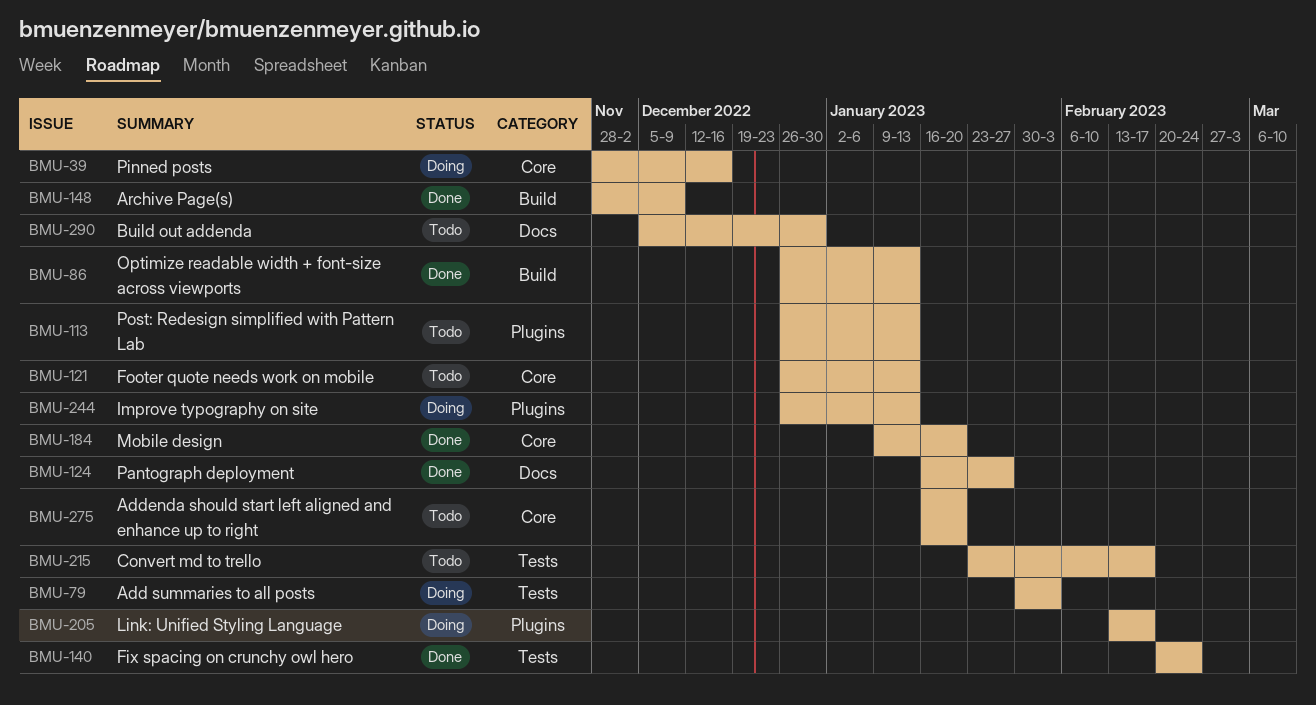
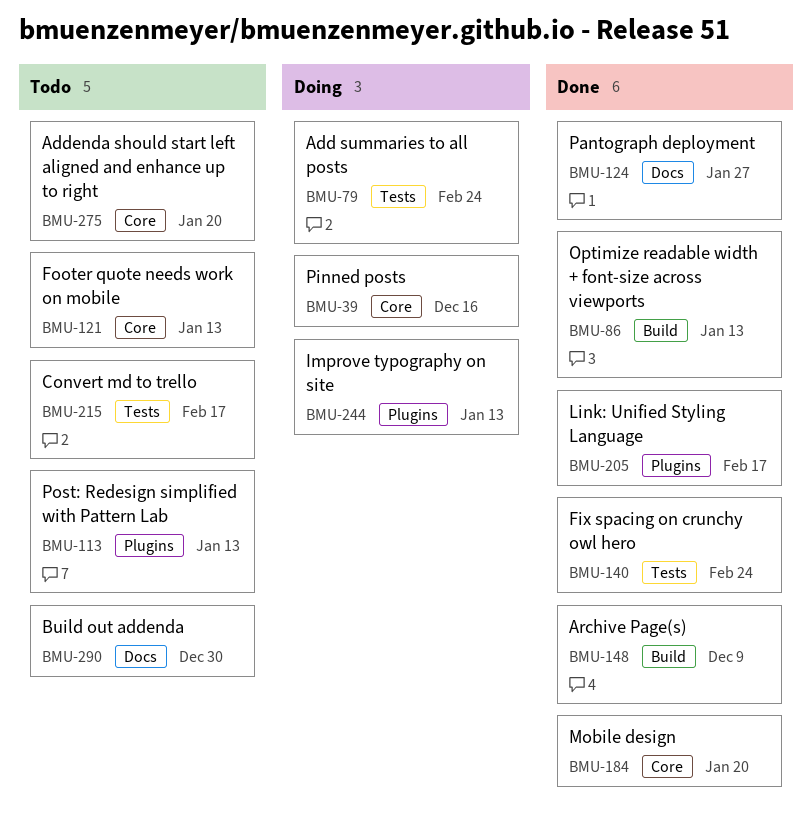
BMU-79, due: Feb 3 -> Feb 24
BMU-205, status: Doing -> Done

